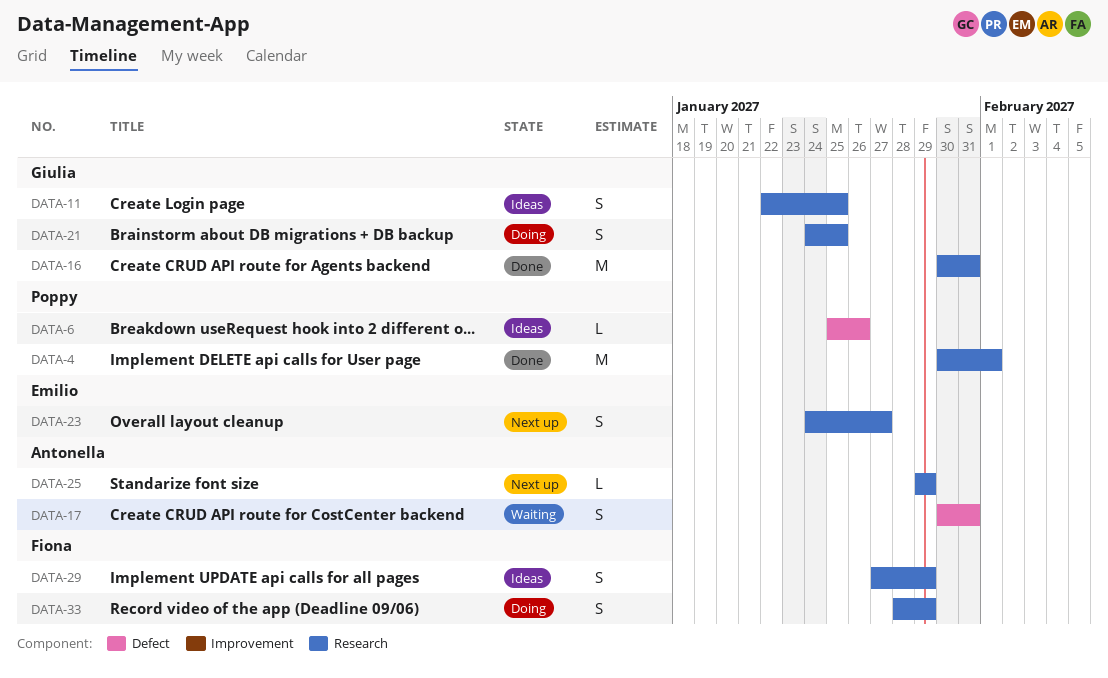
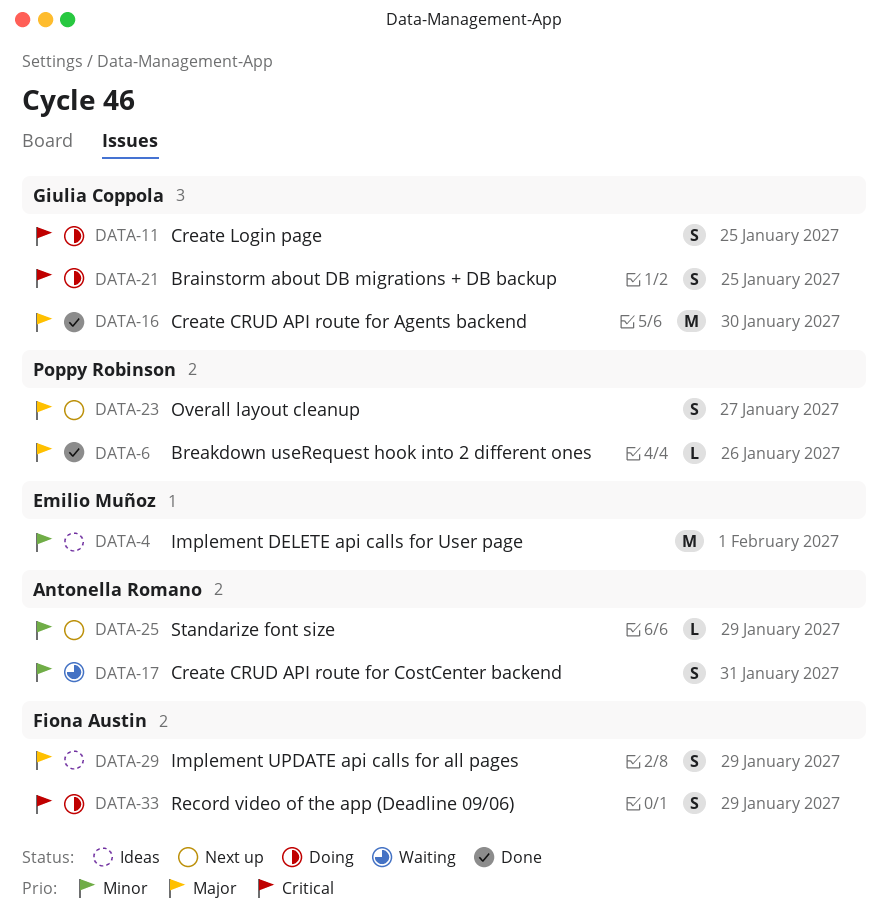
DATA-4, status: Done -> Ideas
DATA-4, owner: Poppy Robinson -> Emilio Muñoz
DATA-6, status: Ideas -> Done
DATA-11, status: Ideas -> Doing
DATA-16, due: Jan 31 -> Jan 30
DATA-23, owner: Emilio Muñoz -> Poppy Robinson

